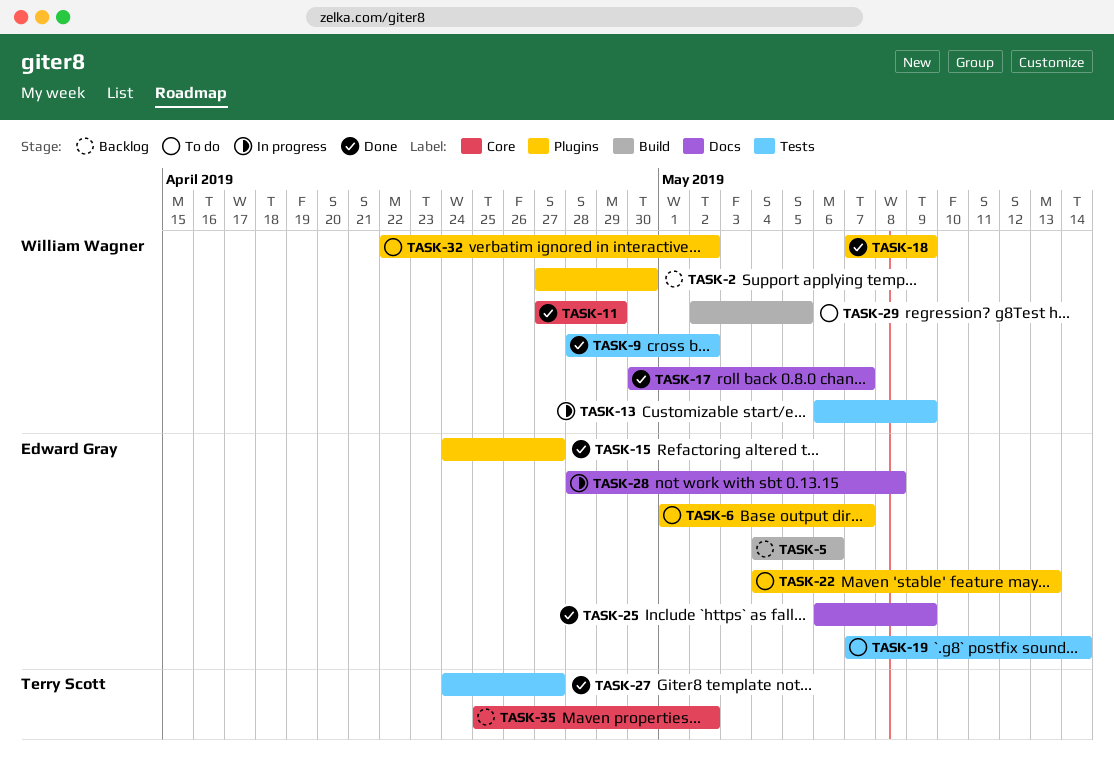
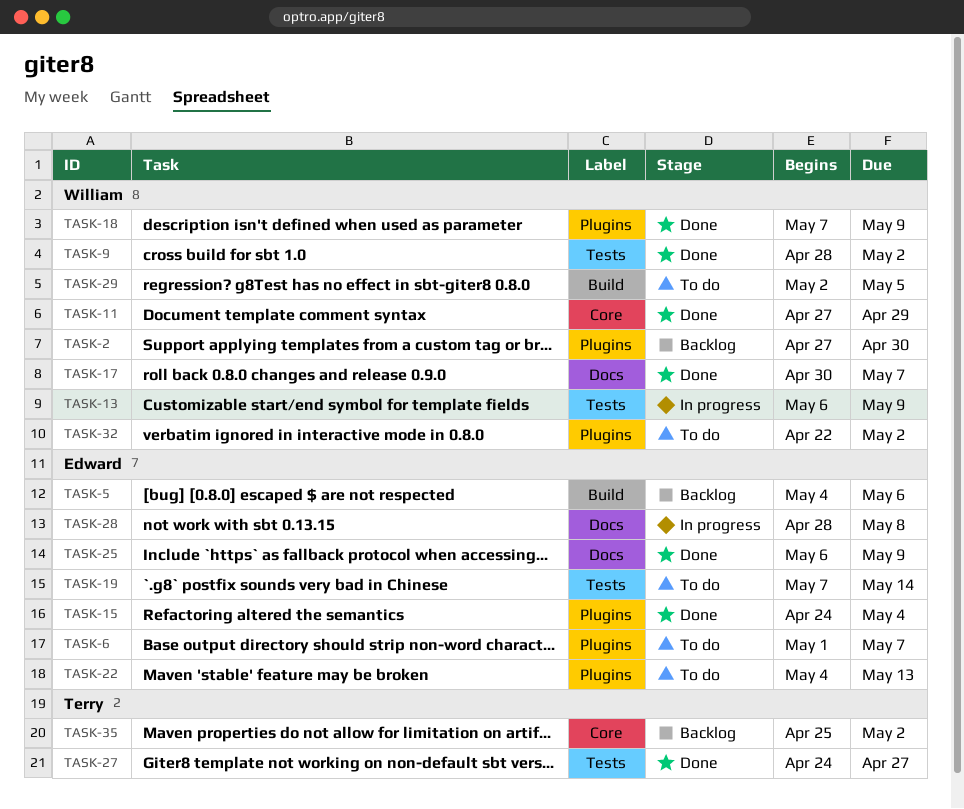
TASK-15, due: Apr 27 -> May 4

